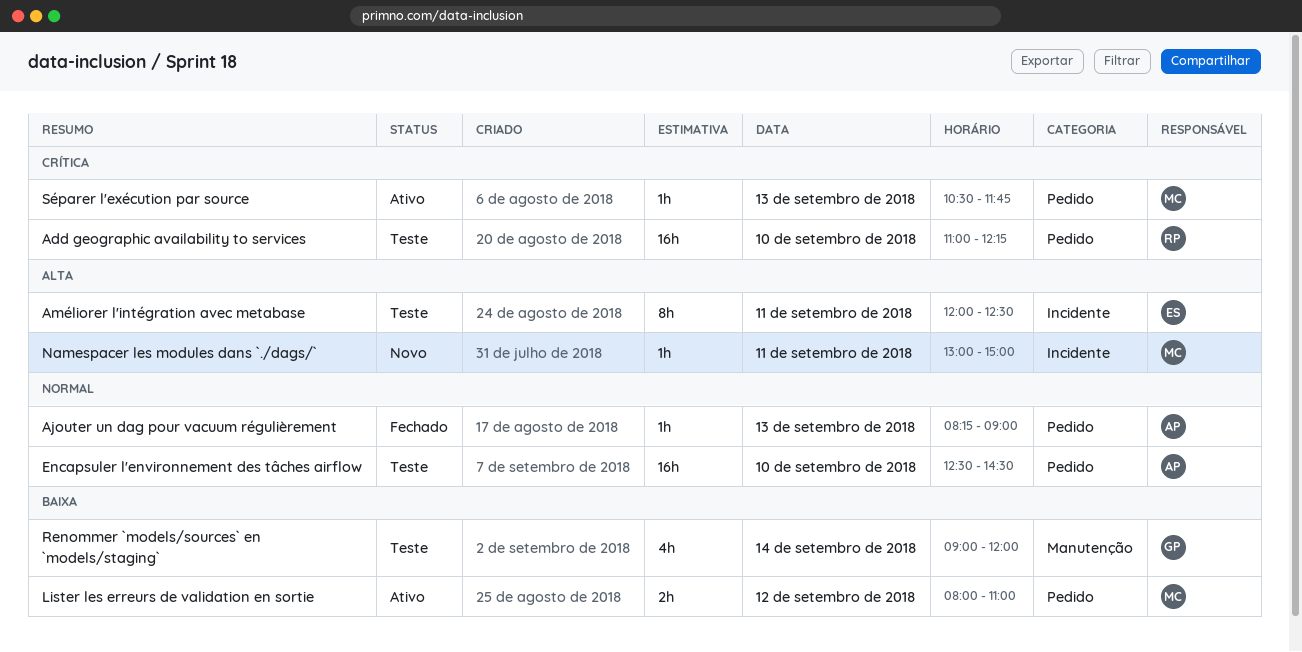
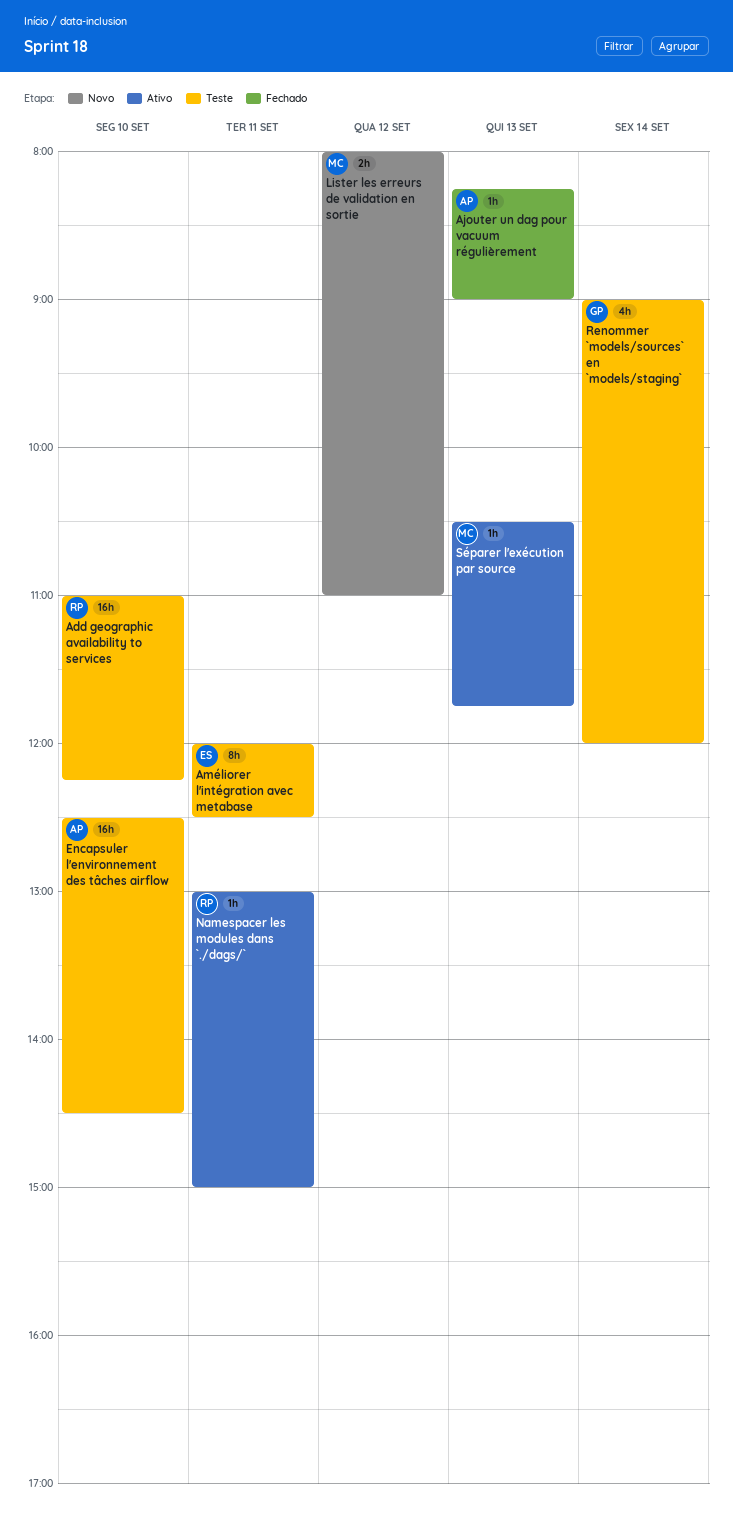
Lister les erreurs de validation en sortie, status: Ativo -> Novo
Namespacer les modules dans `./dags/`, status: Novo -> Ativo
Namespacer les modules dans `./dags/`, owner: MC -> RP

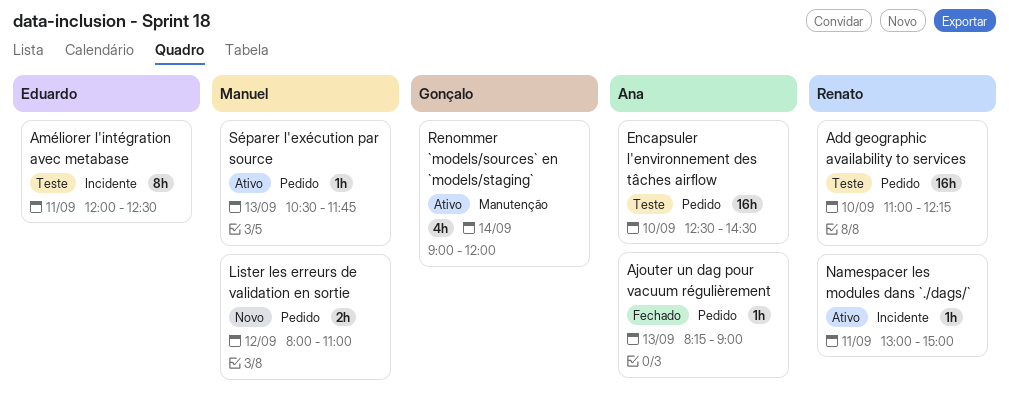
Renommer `models/sources` en `models/staging`, status: Teste -> Ativo

